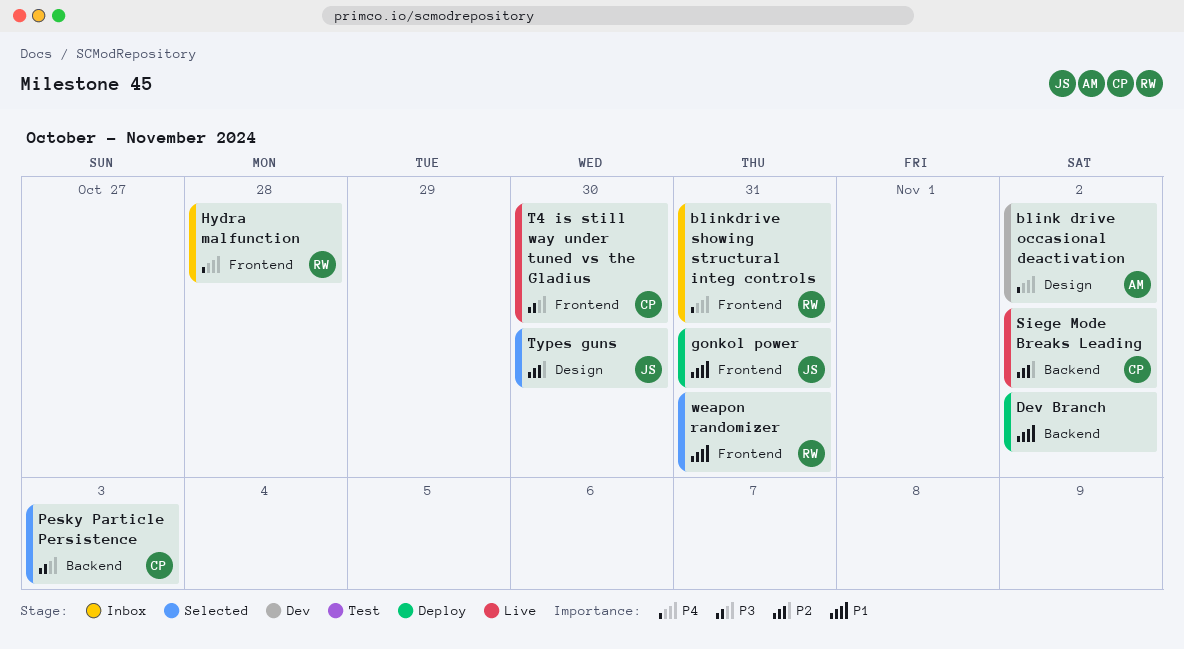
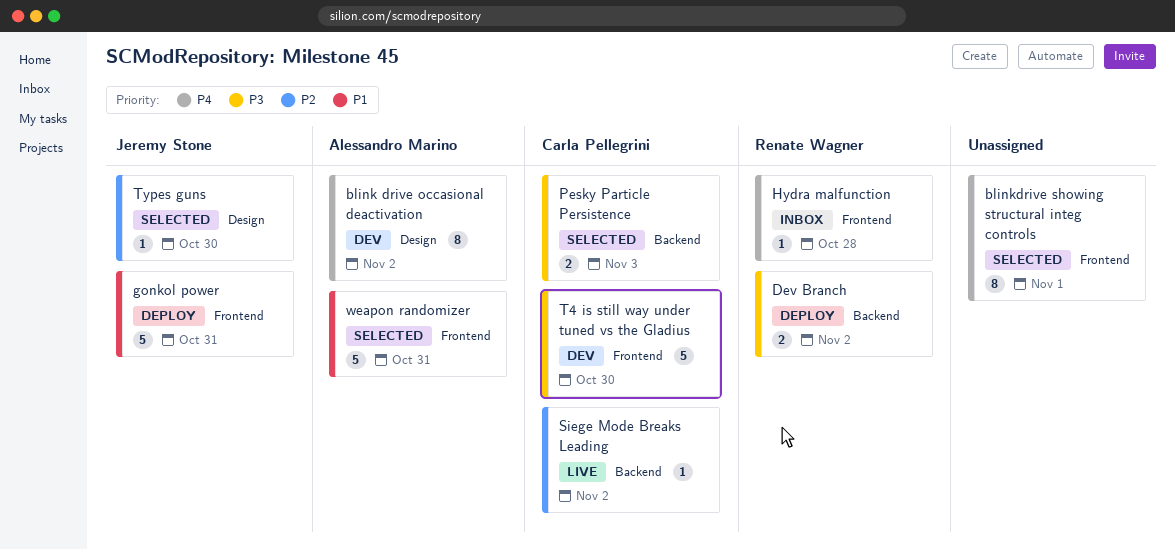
blinkdrive showing structural integ controls, status: Inbox -> Selected
blinkdrive showing structural integ controls, owner: Renate Wagner -> none
blinkdrive showing structural integ controls, day: Oct 31 -> Nov 1
Dev Branch, owner: none -> Renate Wagner
Dev Branch, priority: P1 -> P3
T4 is still way under tuned vs the Gladius, status: Live -> Dev
weapon randomizer, owner: Renate Wagner -> Alessandro Marino

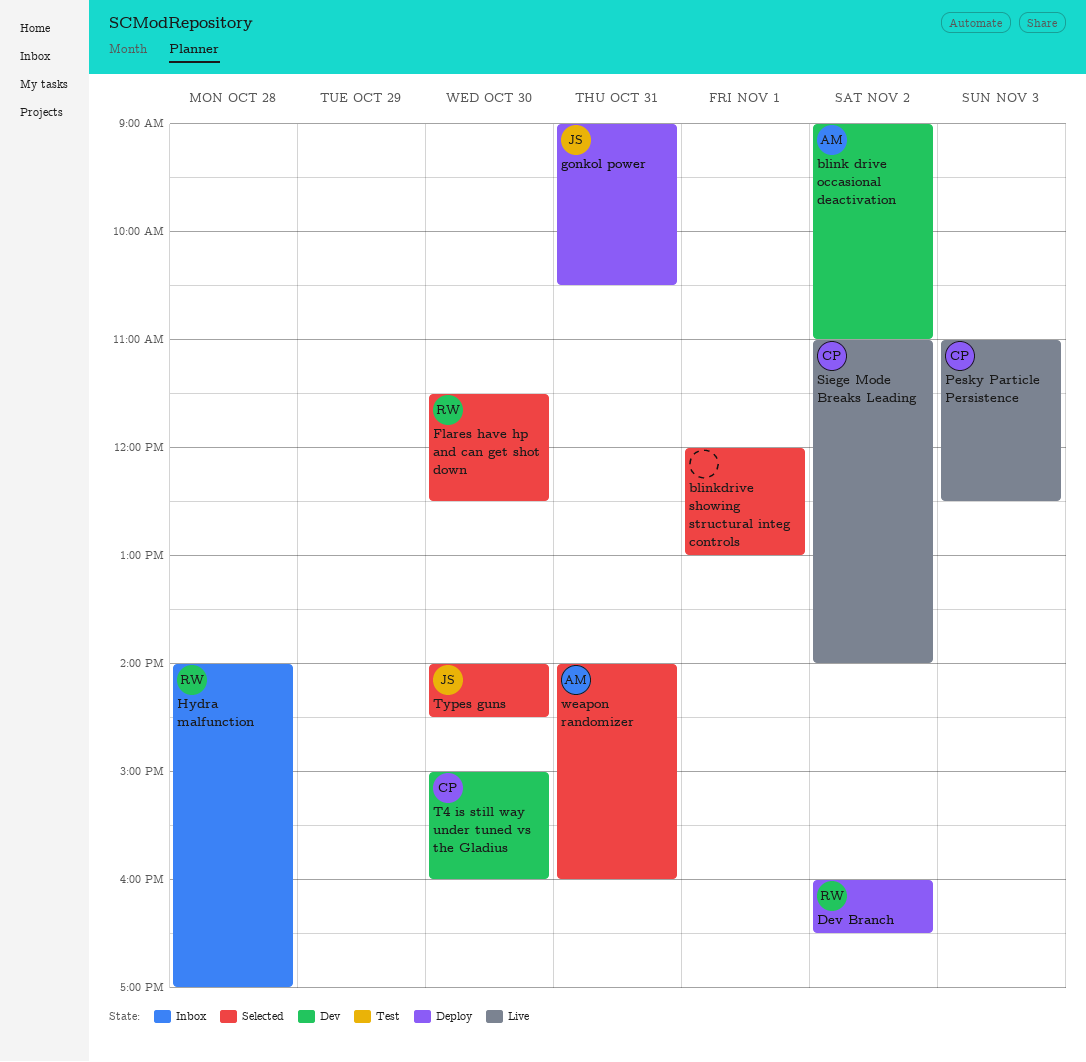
Flares have hp and can get shot down: none -> present
Pesky Particle Persistence, status: Selected -> Live

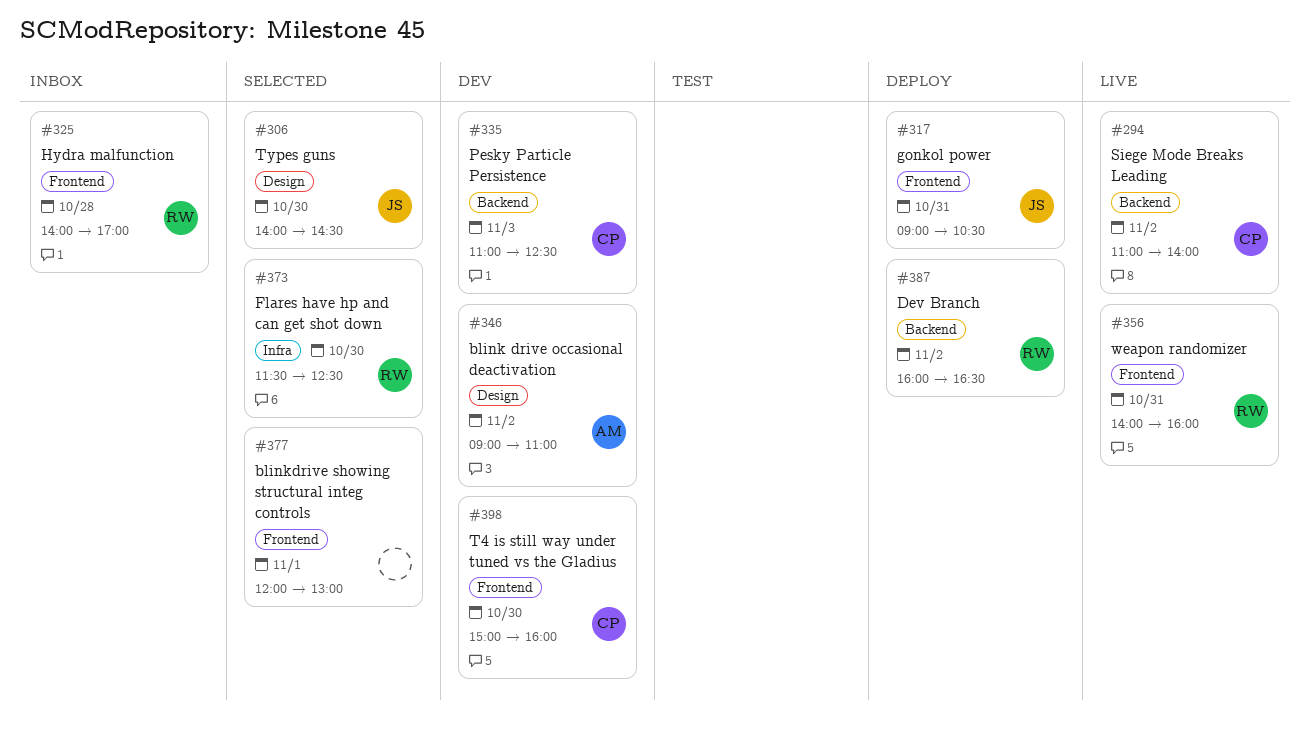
Pesky Particle Persistence, status: Live -> Dev
weapon randomizer, status: Selected -> Live
weapon randomizer, owner: AM -> RW

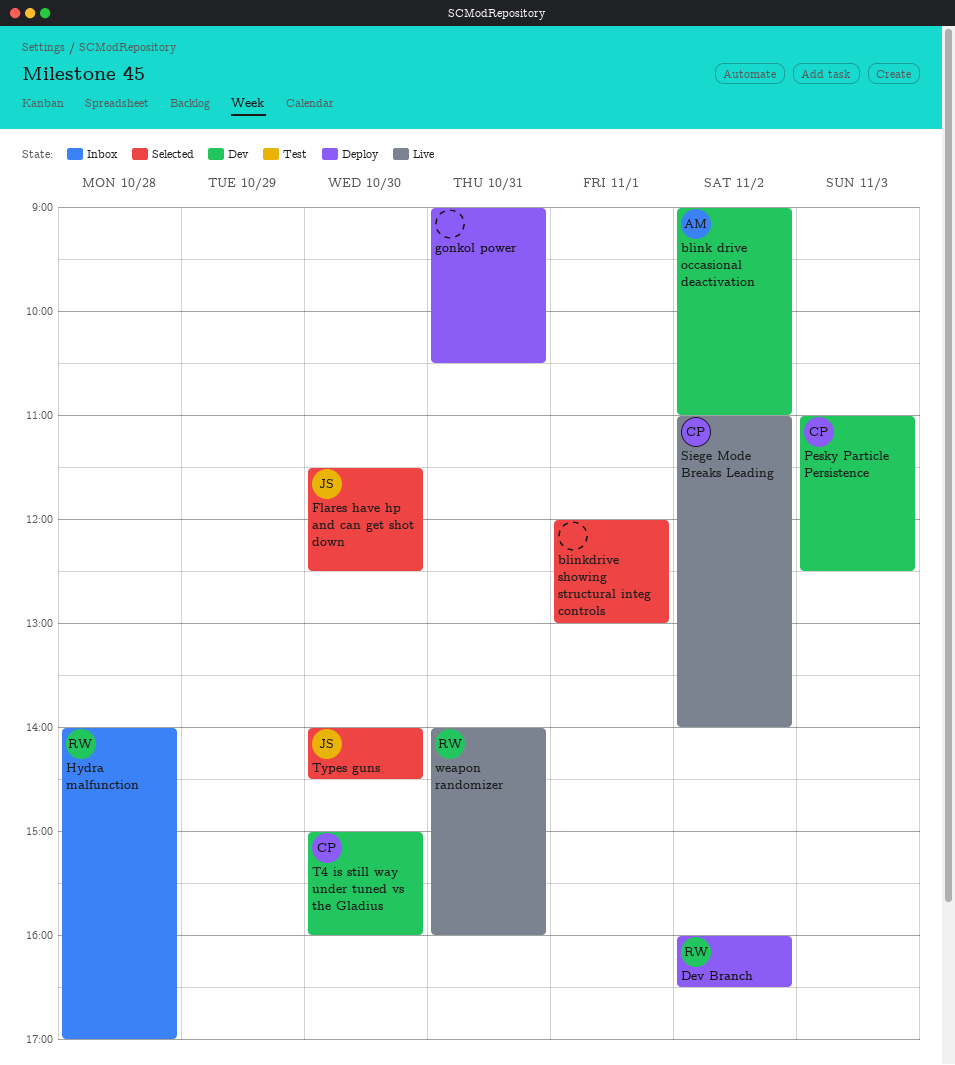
Flares have hp and can get shot down, owner: RW -> JS
gonkol power, owner: JS -> none

